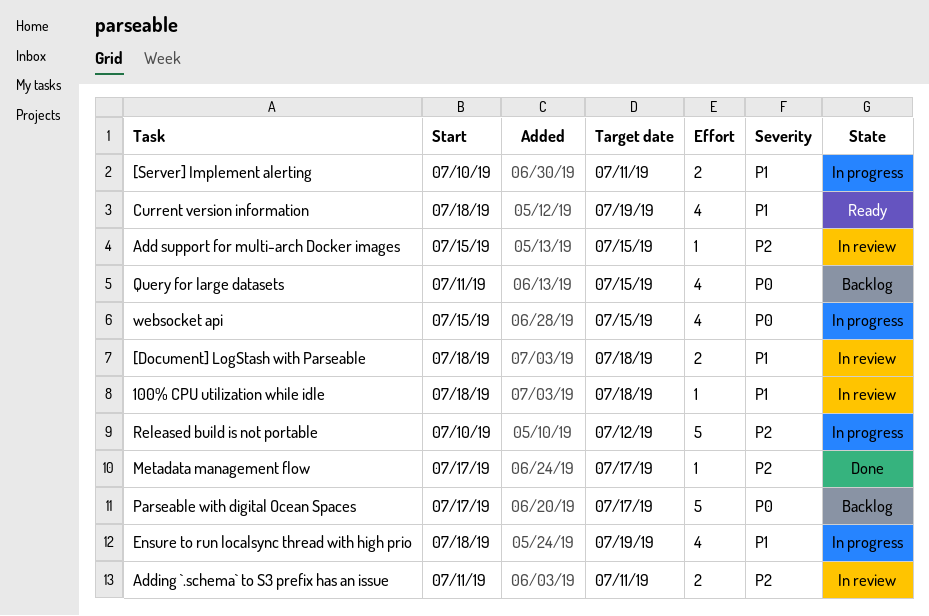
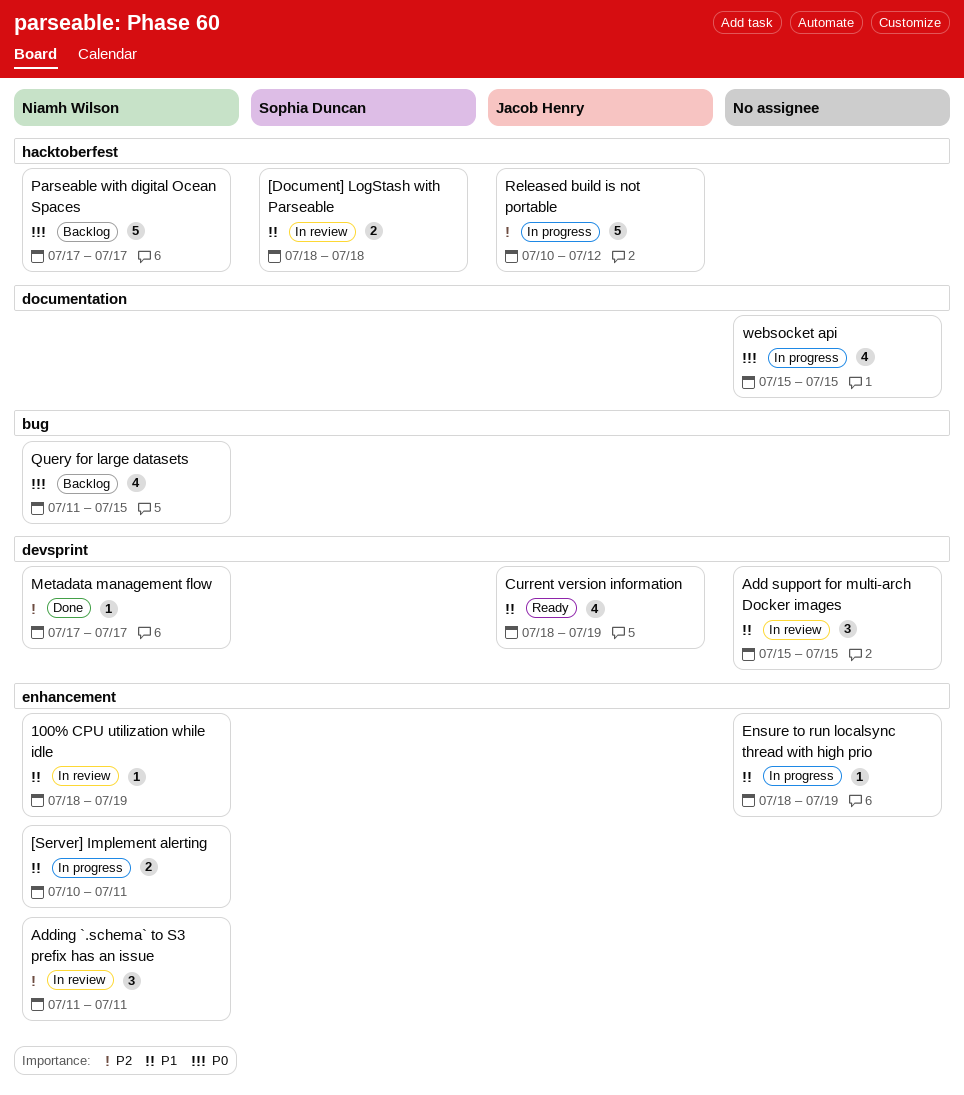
100% CPU utilization while idle, due: Jul 18 -> Jul 19
Add support for multi-arch Docker images, priority: P2 -> P1
Add support for multi-arch Docker images, estimate: 1 -> 3
Adding `.schema` to S3 prefix has an issue, estimate: 2 -> 3
Ensure to run localsync thread with high prio, estimate: 4 -> 1

